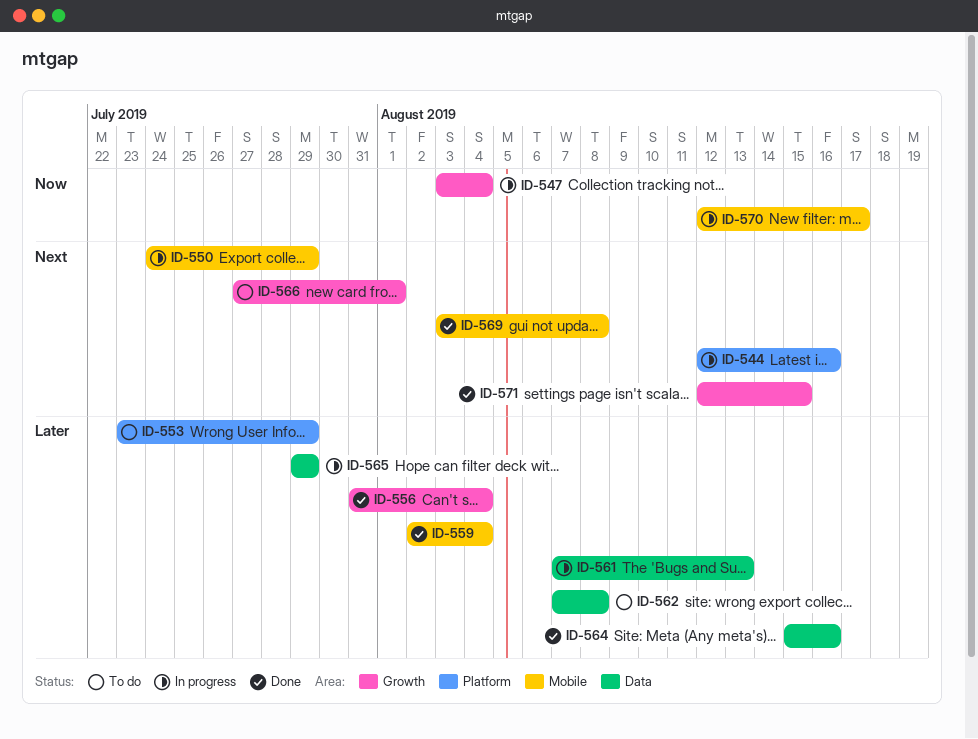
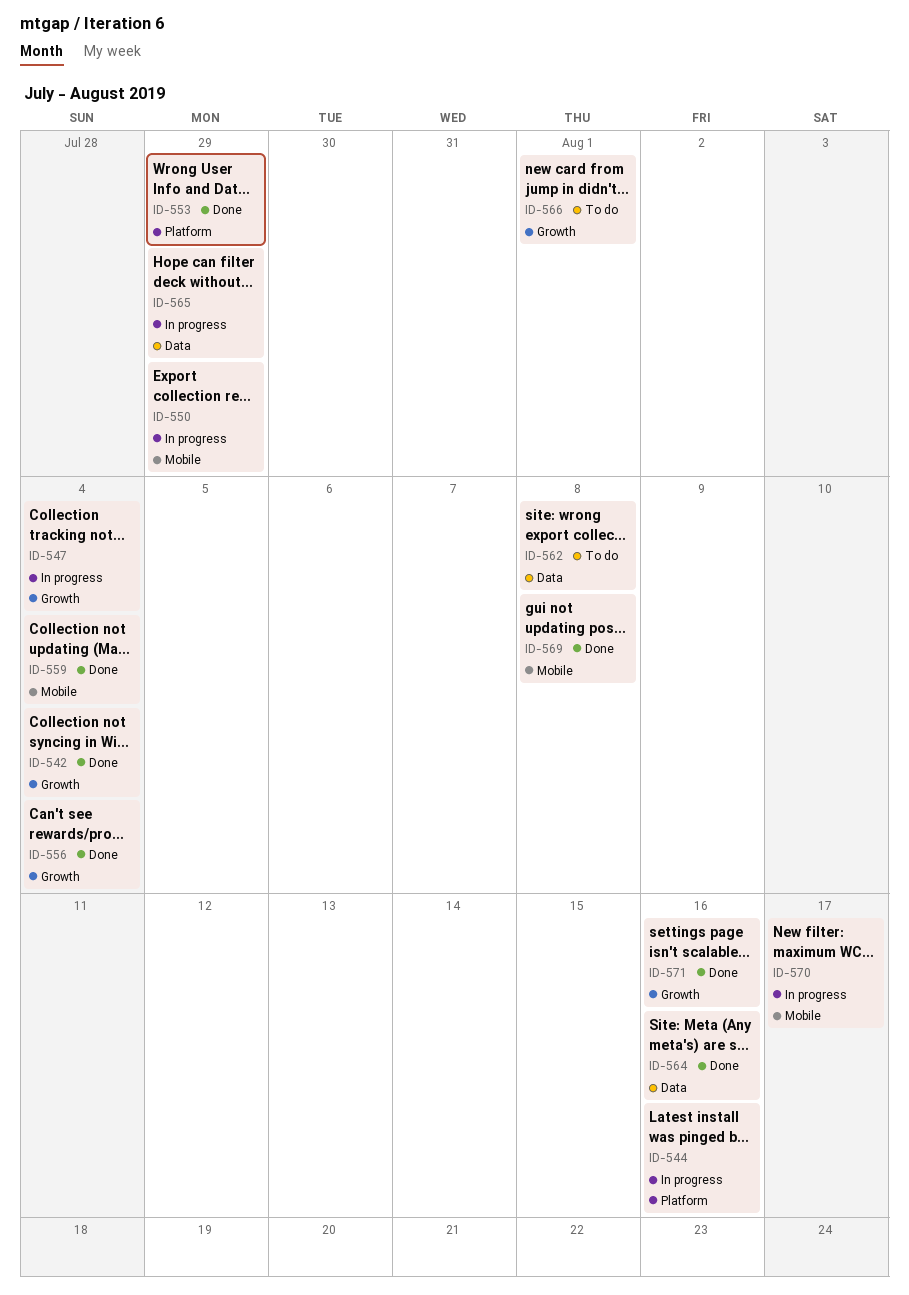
ID-542: none -> present
ID-553, status: To do -> Done
ID-561: present -> none
ID-571, due: Aug 15 -> Aug 16

